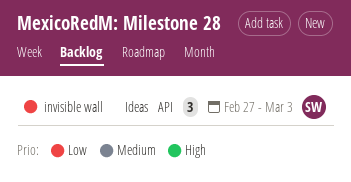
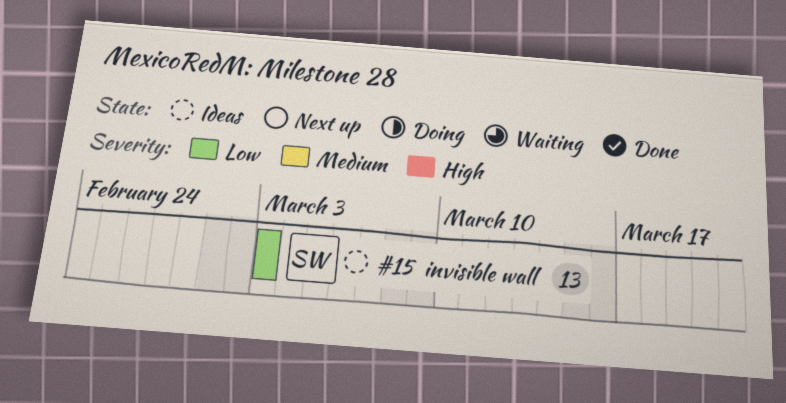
invisible wall, estimate: 3 -> 13
invisible wall, start: Feb 27 -> Mar 3

